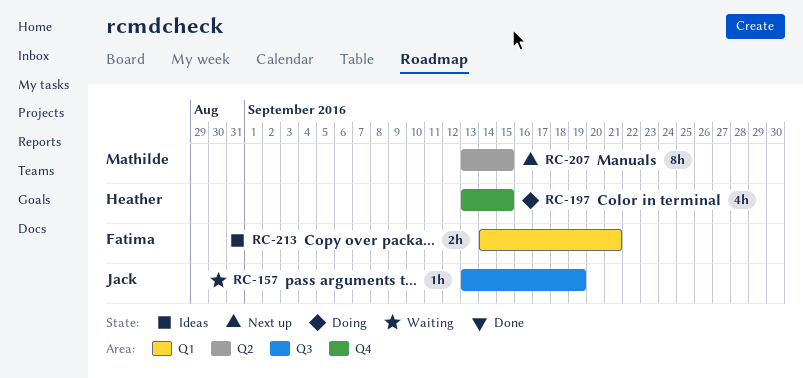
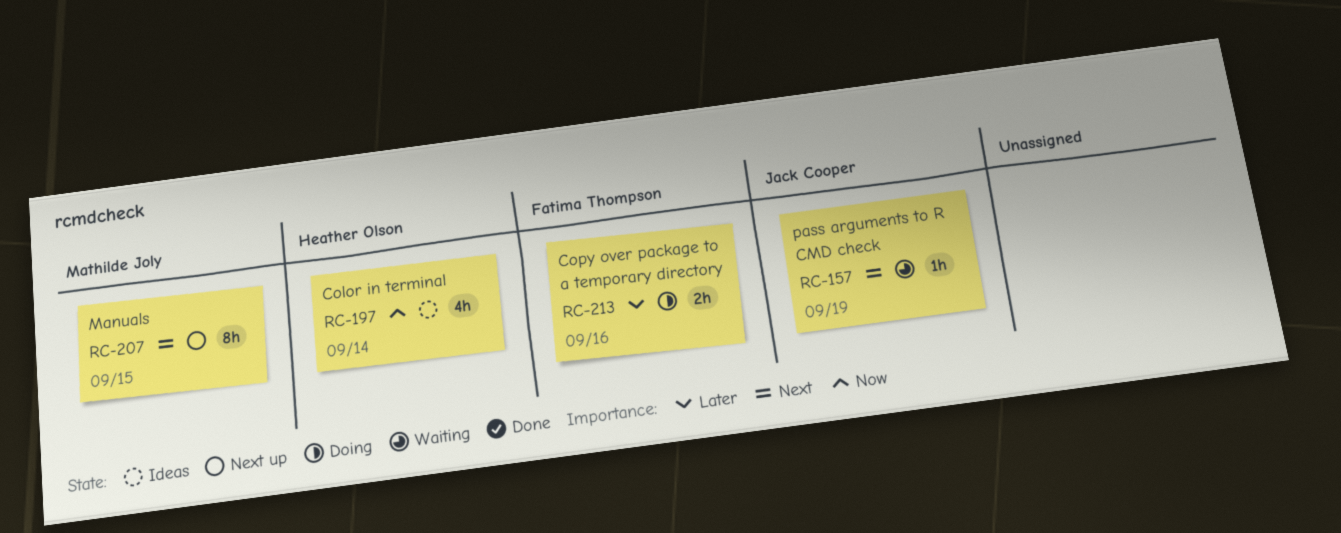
RC-197, status: Doing -> Ideas
RC-197, due: Sep 15 -> Sep 14
RC-213, status: Ideas -> Doing
RC-213, due: Sep 21 -> Sep 16

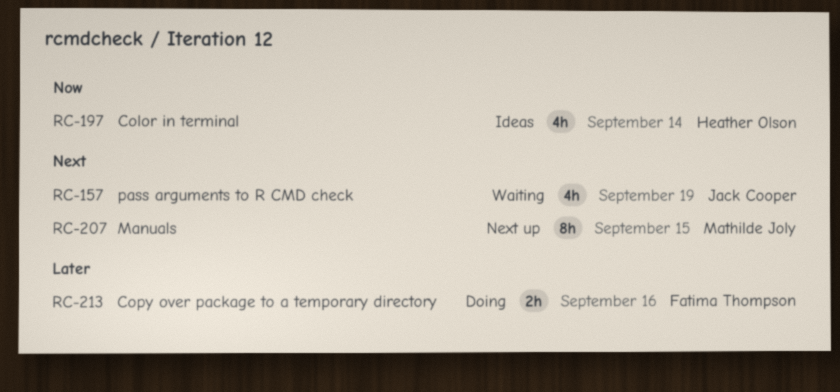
RC-157, estimate: 1h -> 4h

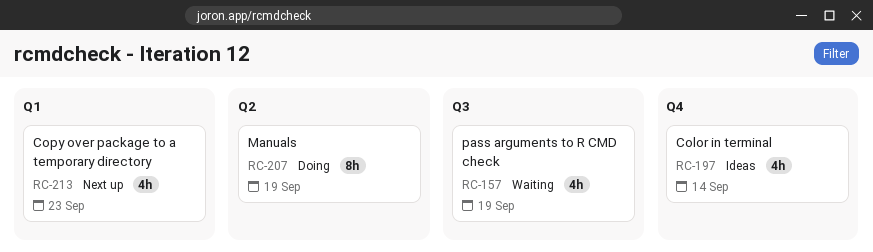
RC-207, status: Next up -> Doing
RC-207, due: Sep 15 -> Sep 19
RC-213, status: Doing -> Next up
RC-213, estimate: 2h -> 4h
RC-213, due: Sep 16 -> Sep 23

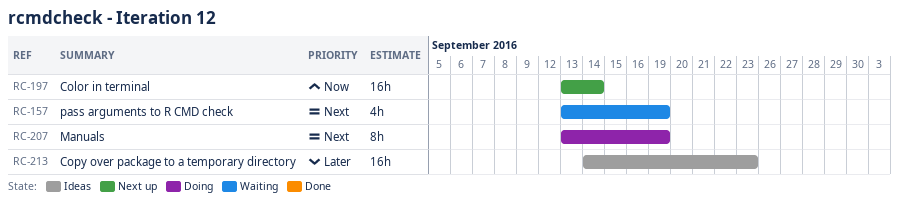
RC-197, status: Ideas -> Next up
RC-197, estimate: 4h -> 16h
RC-213, status: Next up -> Ideas
RC-213, estimate: 4h -> 16h

